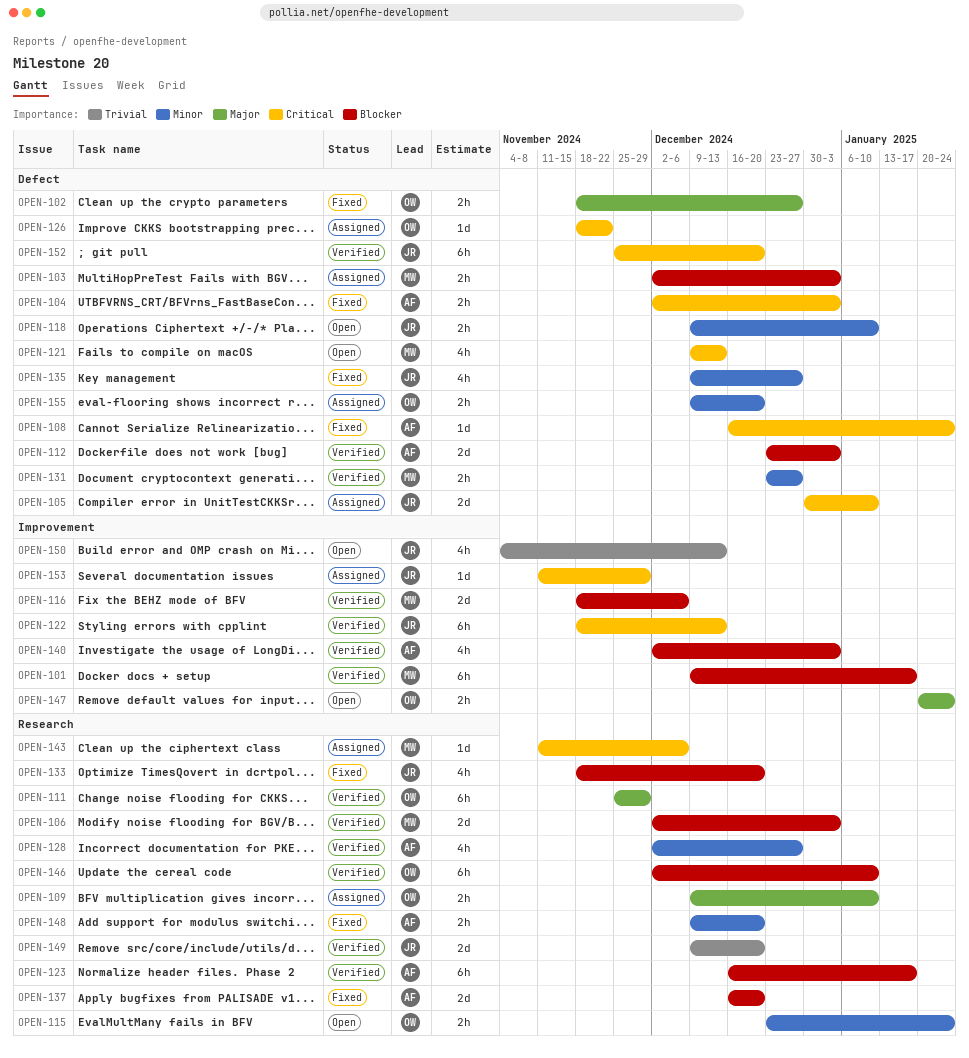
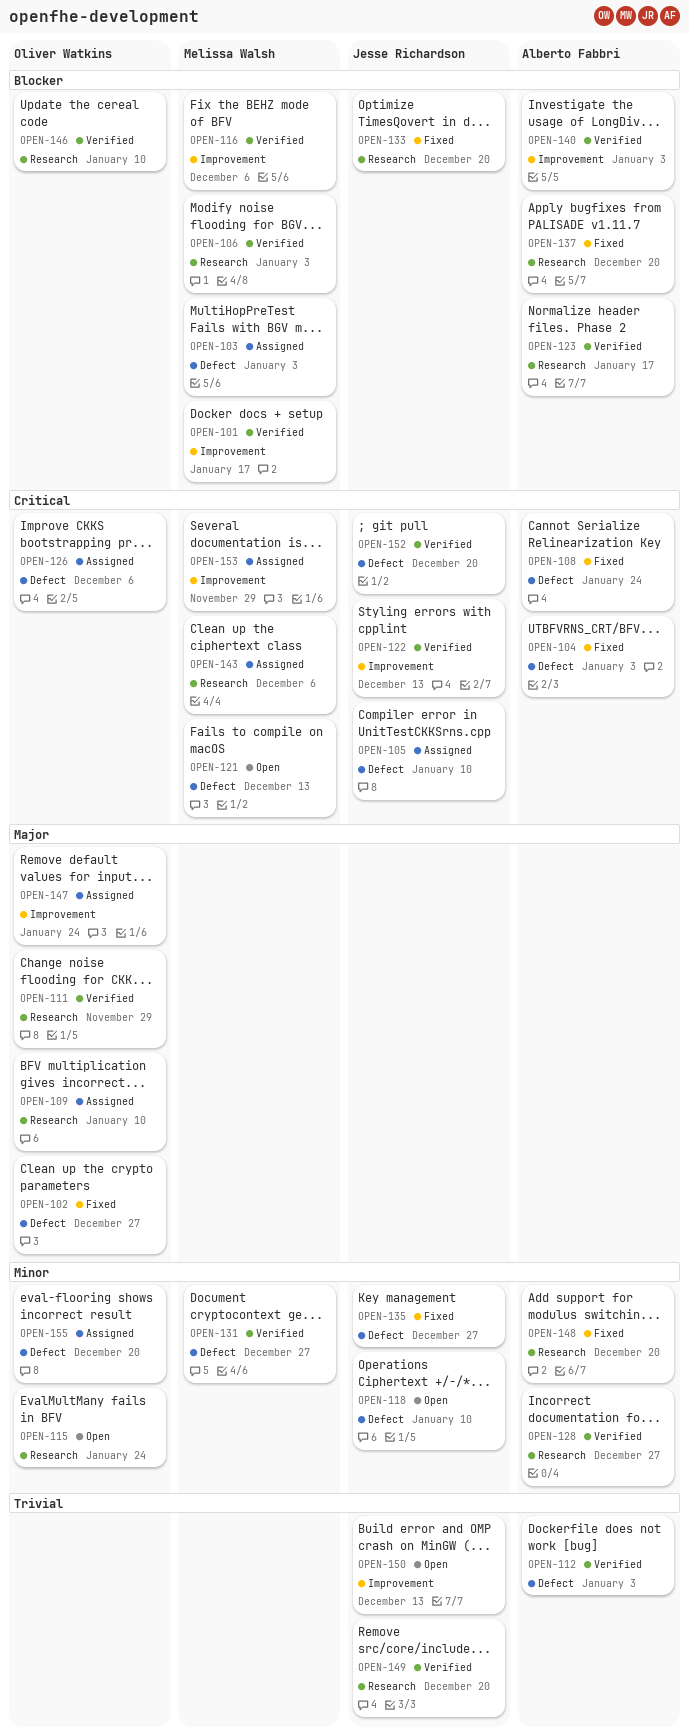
OPEN-112, priority: Blocker -> Trivial
OPEN-126, due: Nov 22 -> Dec 6
OPEN-147, status: Open -> Assigned
OPEN-153, owner: Jesse Richardson -> Melissa Walsh

